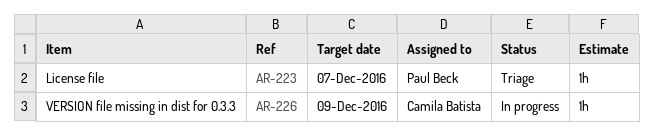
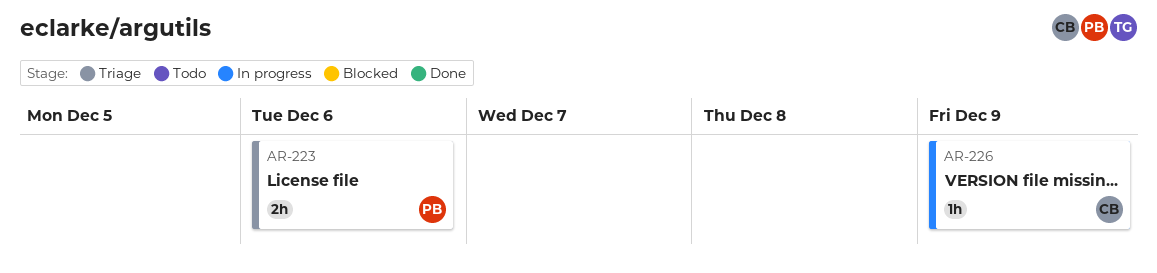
AR-223, estimate: 1h -> 2h
AR-223, due: Dec 7 -> Dec 6

